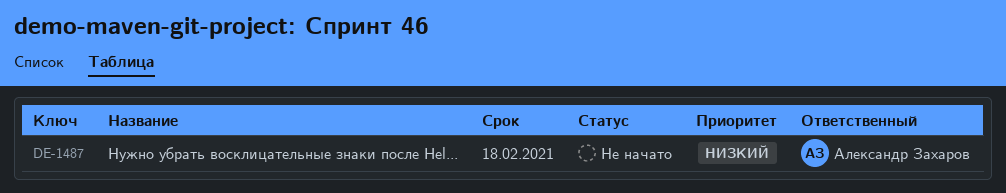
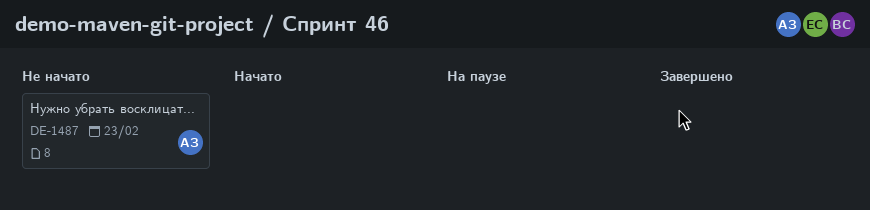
DE-1487, due: Feb 18 -> Feb 23

